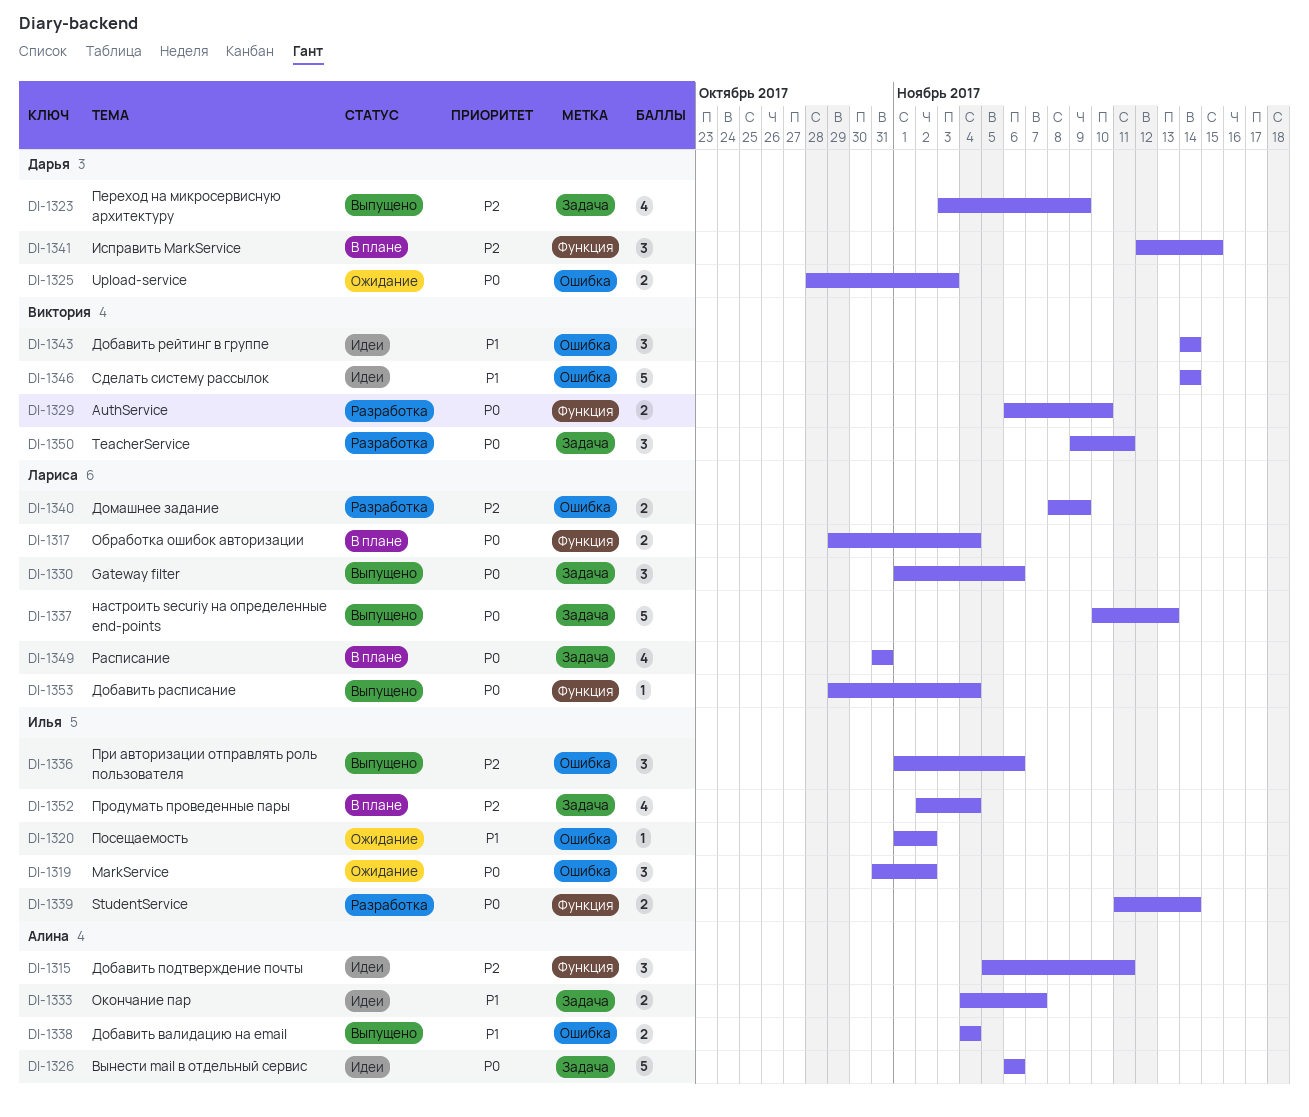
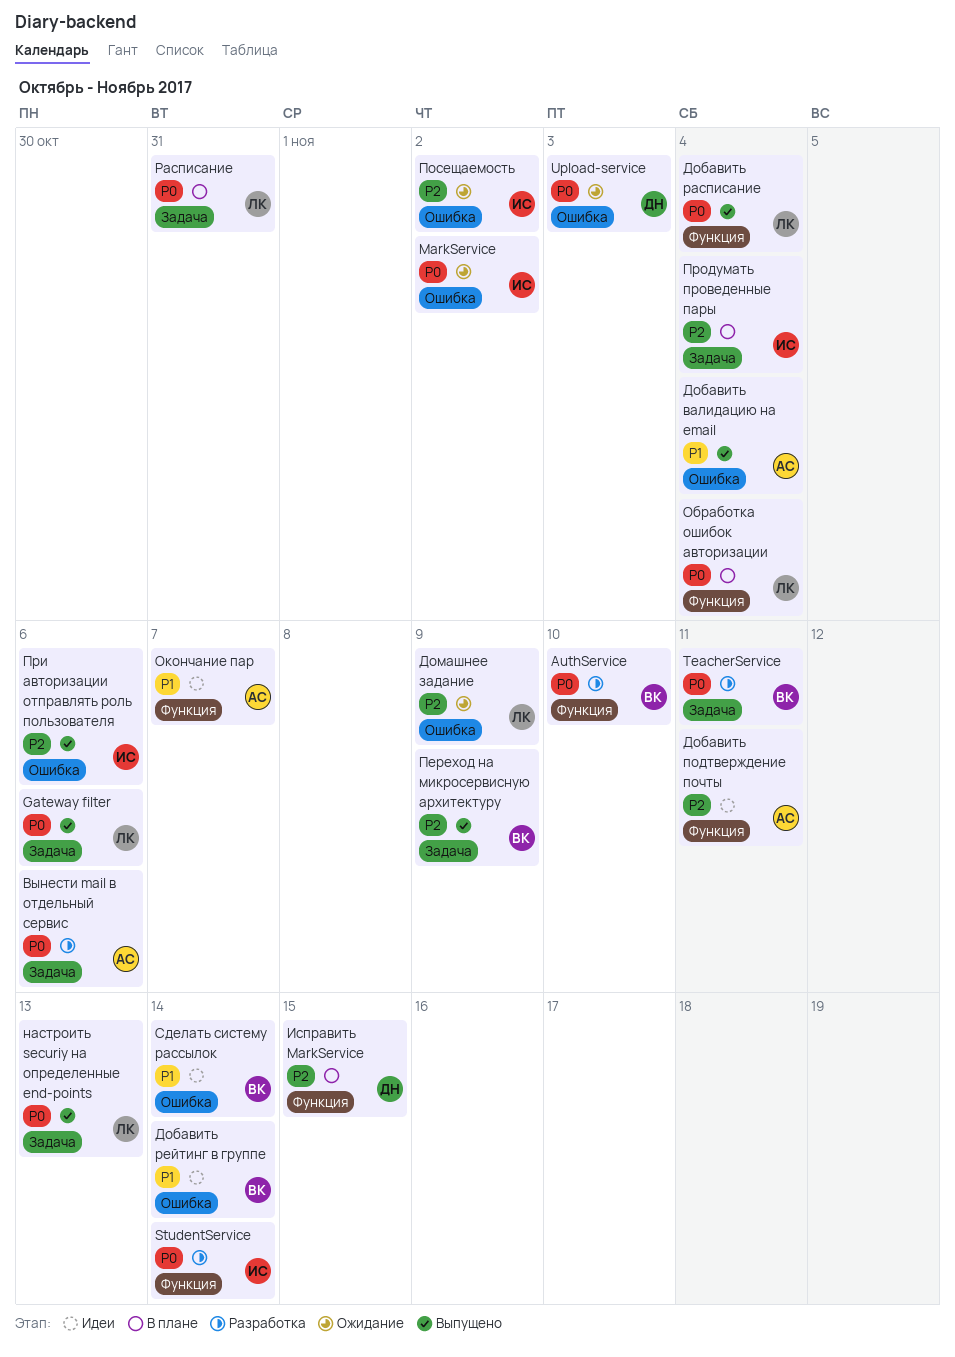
Вынести mail в отдельный сервис, status: Идеи -> Разработка
Домашнее задание, status: Разработка -> Ожидание
Окончание пар, label: Задача -> Функция
Переход на микросервисную архитектуру, owner: Дарья -> Виктория
Посещаемость, priority: P1 -> P2

